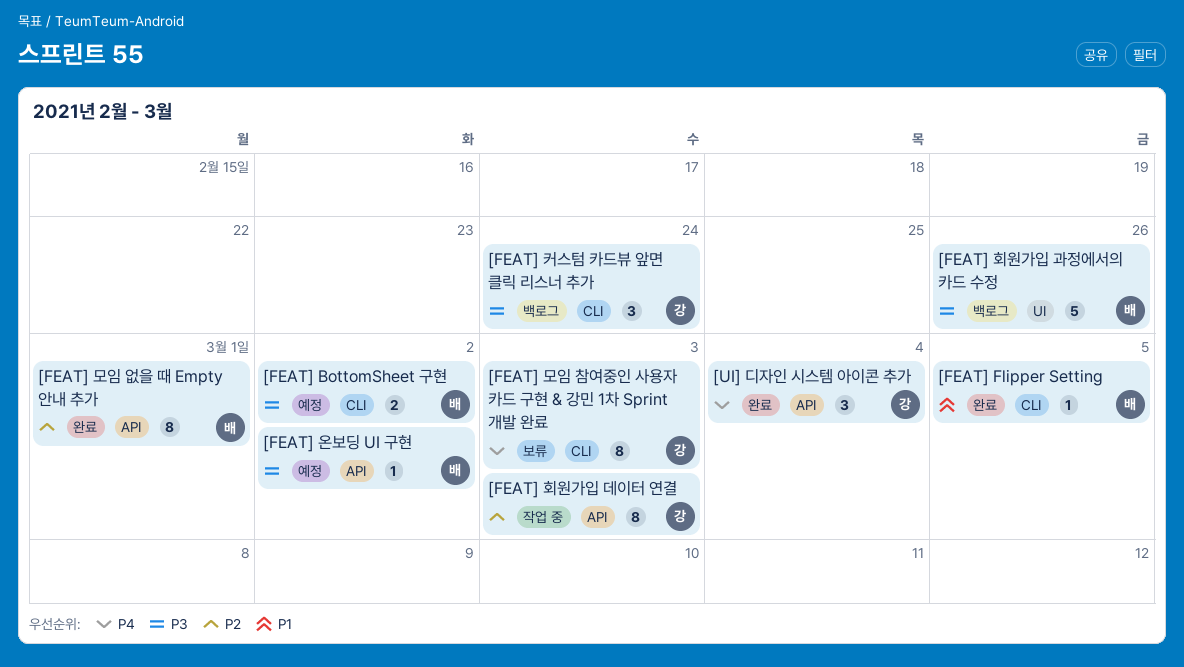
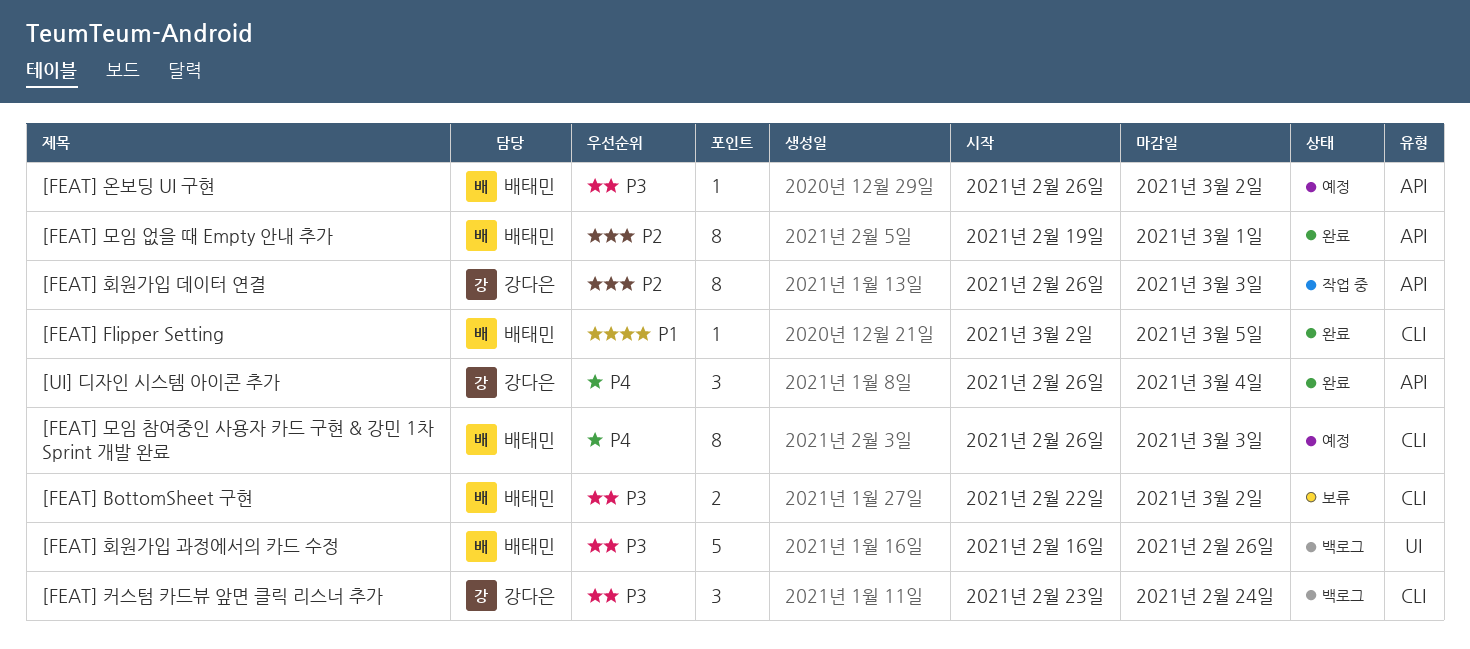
[FEAT] BottomSheet 구현, status: 예정 -> 보류
[FEAT] 모임 참여중인 사용자 카드 구현 & 강민 1차 Sprint 개발 완료, status: 보류 -> 예정
[FEAT] 모임 참여중인 사용자 카드 구현 & 강민 1차 Sprint 개발 완료, owner: 강다은 -> 배태민

